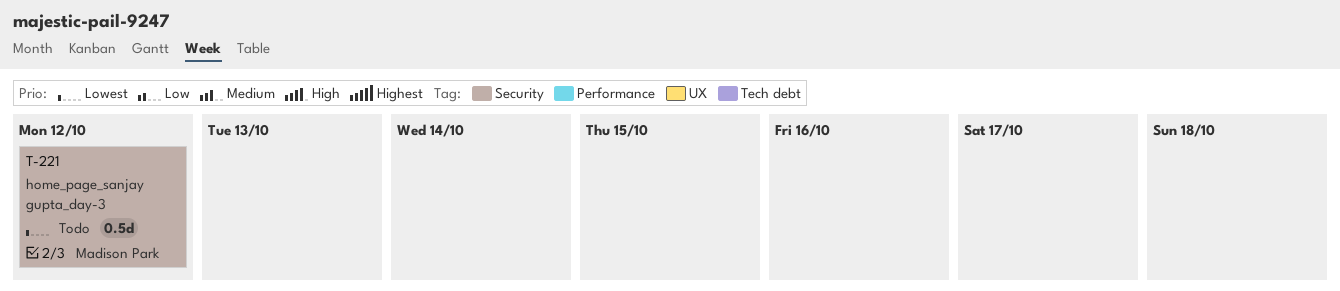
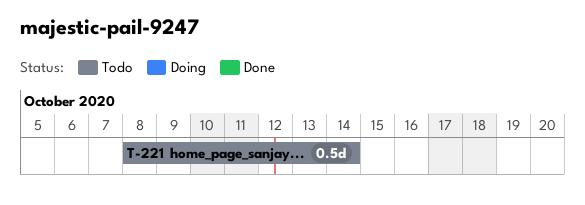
T-221, due: Oct 12 -> Oct 14

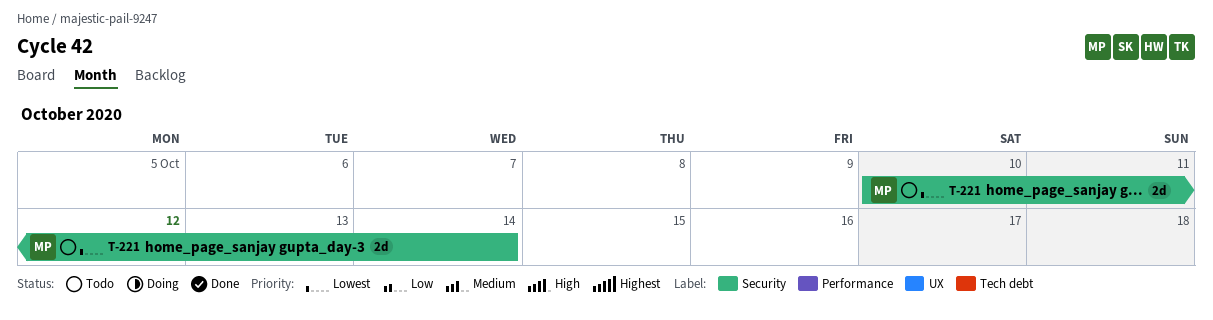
T-221, estimate: 0.5d -> 2d
T-221, start: Oct 8 -> Oct 10

